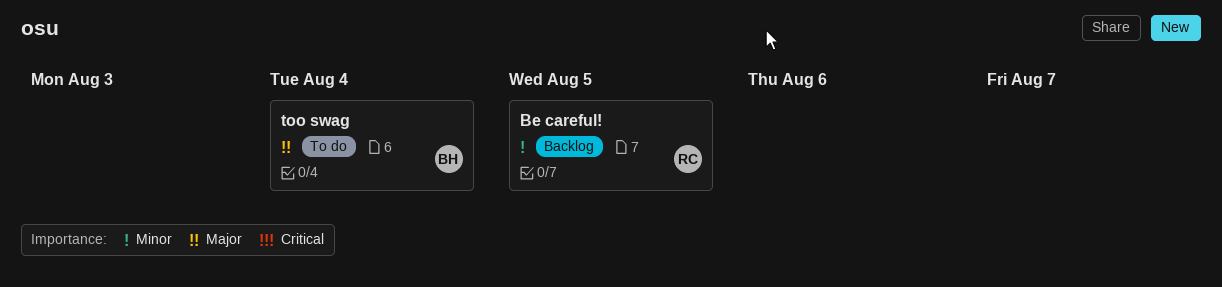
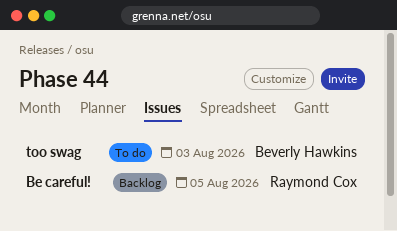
too swag, due: Aug 4 -> Aug 3

